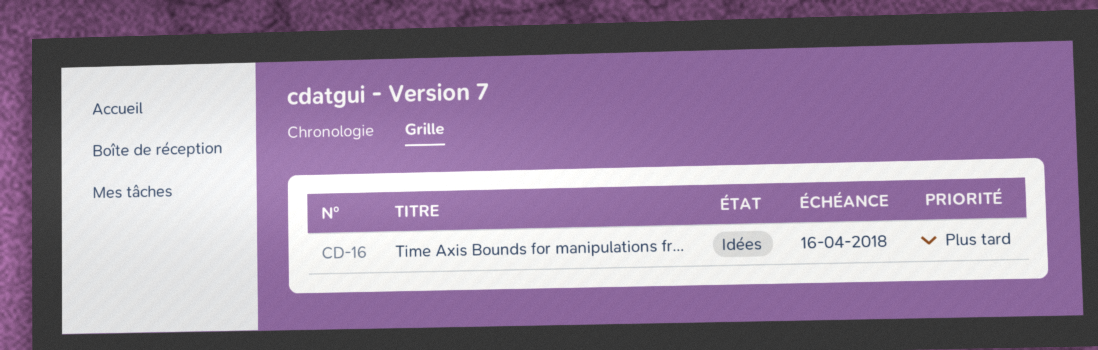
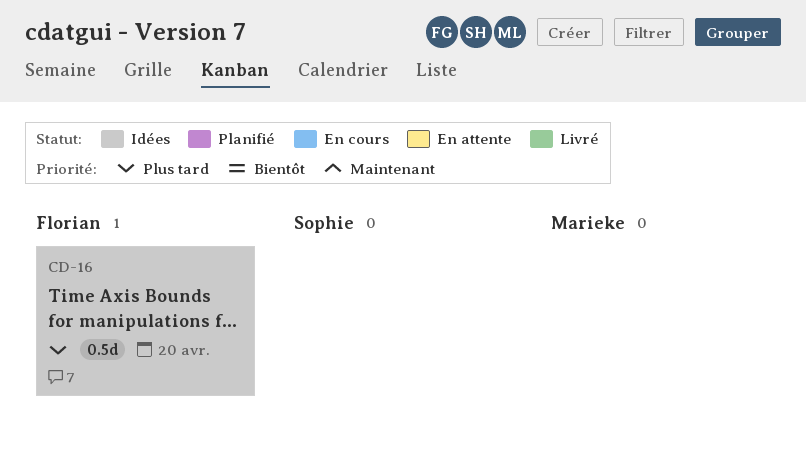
CD-16, due: Apr 16 -> Apr 20

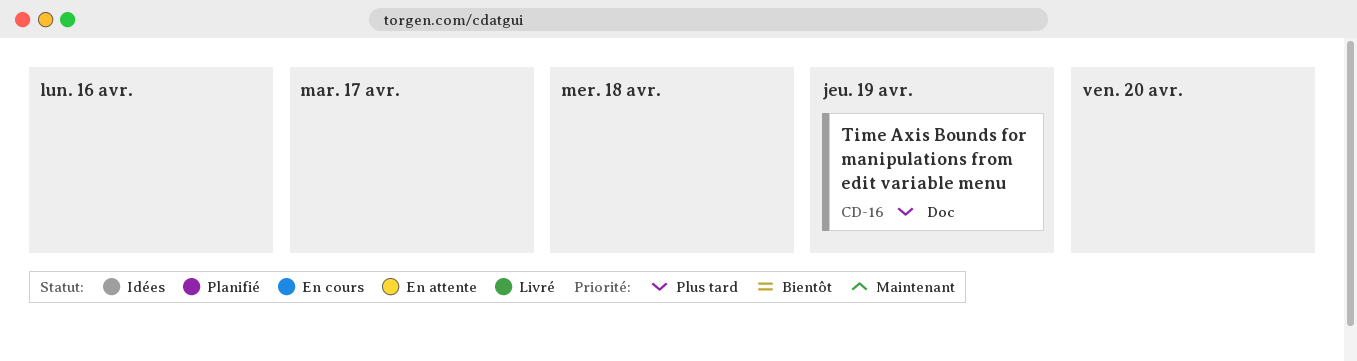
CD-16, due: Apr 20 -> Apr 19

